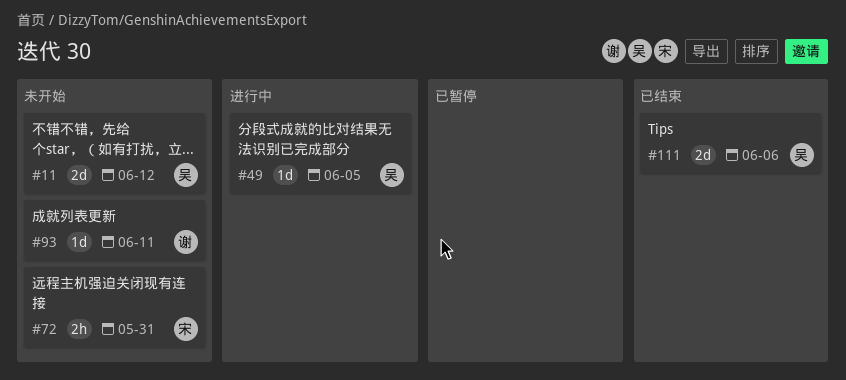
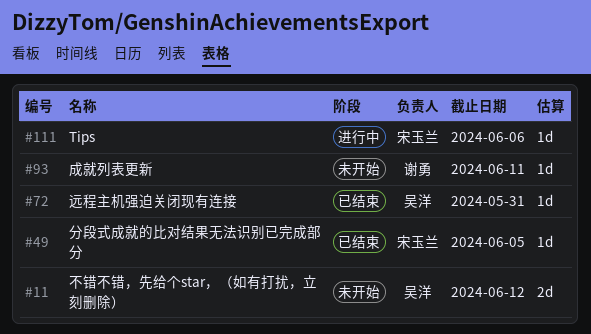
#49, status: 进行中 -> 已结束
#49, owner: 吴洋 -> 宋玉兰
#72, status: 未开始 -> 已结束
#72, owner: 宋玉兰 -> 吴洋
#72, estimate: 2h -> 1d
#111, status: 已结束 -> 进行中
#111, owner: 吴洋 -> 宋玉兰
#111, estimate: 2d -> 1d

